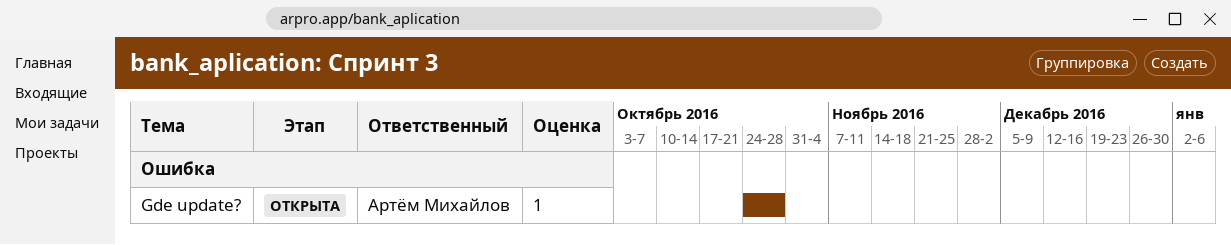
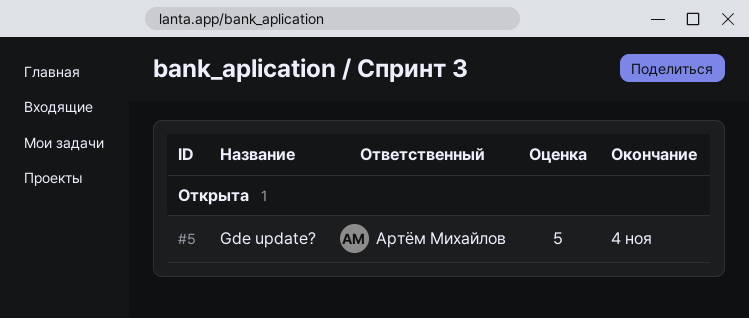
Gde update?, estimate: 1 -> 5
Gde update?, due: Oct 28 -> Nov 4

